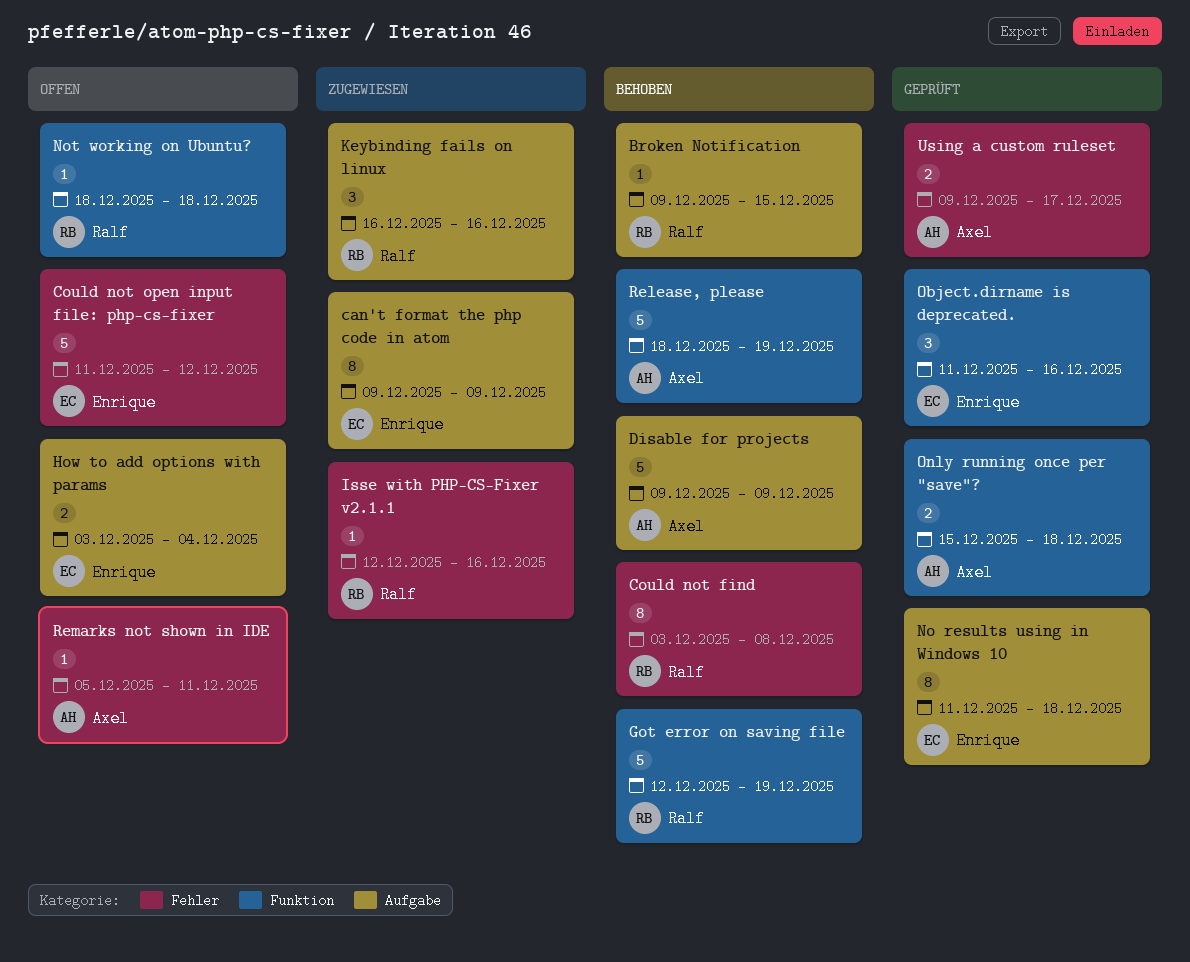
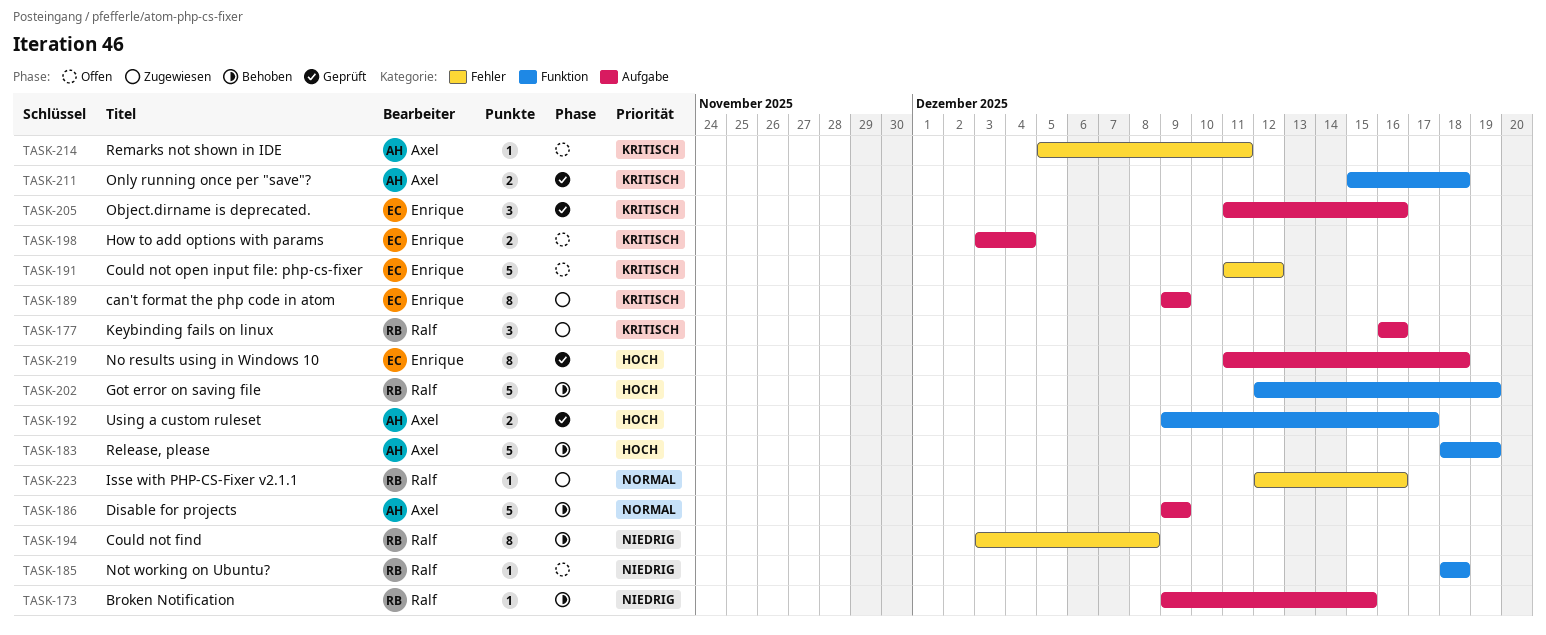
Object.dirname is deprecated., label: Funktion -> Aufgabe
Using a custom ruleset, label: Fehler -> Funktion

